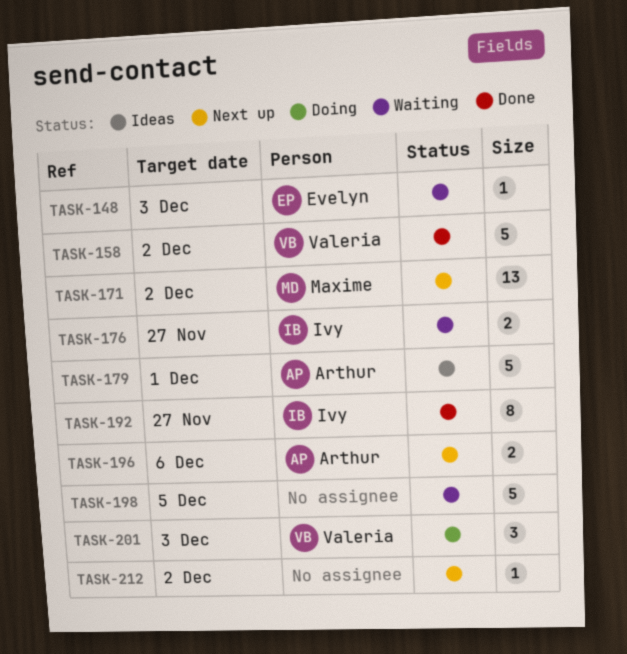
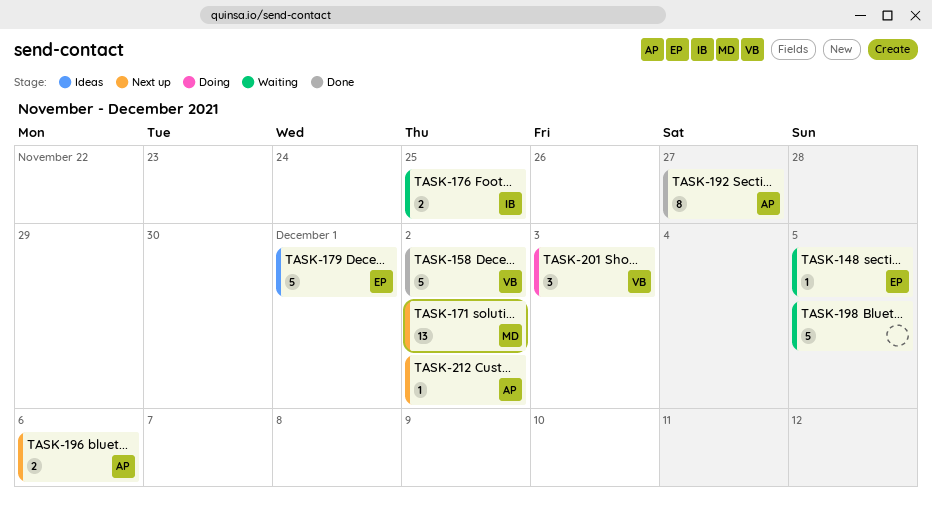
TASK-148, due: Dec 3 -> Dec 5
TASK-176, due: Nov 27 -> Nov 25
TASK-179, owner: Arthur -> Evelyn
TASK-192, owner: Ivy -> Arthur
TASK-212, owner: none -> Arthur

